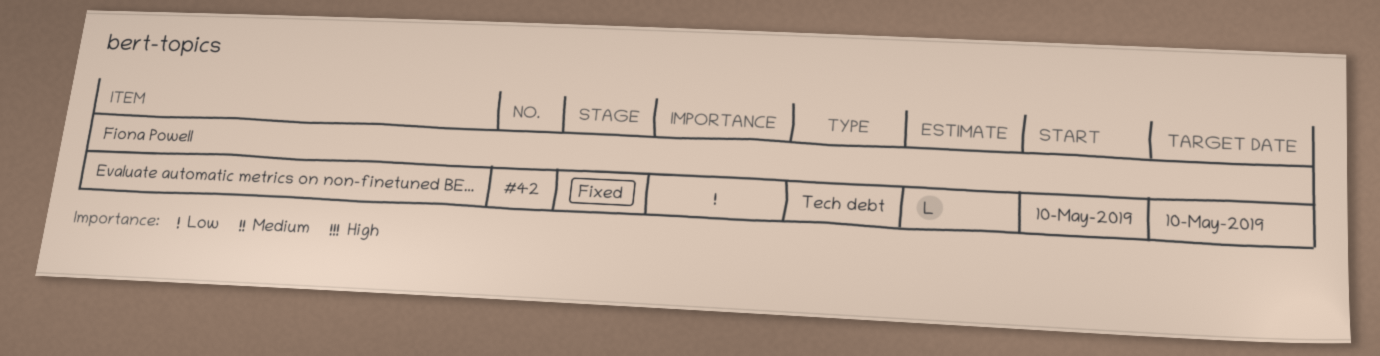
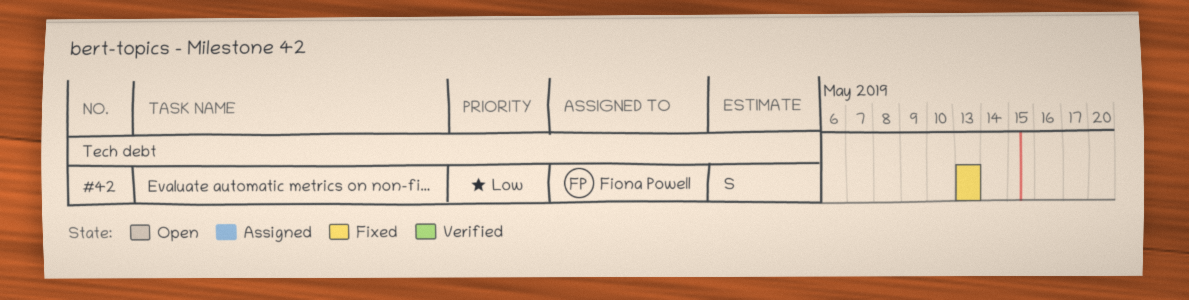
#42, estimate: L -> S
#42, start: May 10 -> May 13
#42, due: May 10 -> May 13

